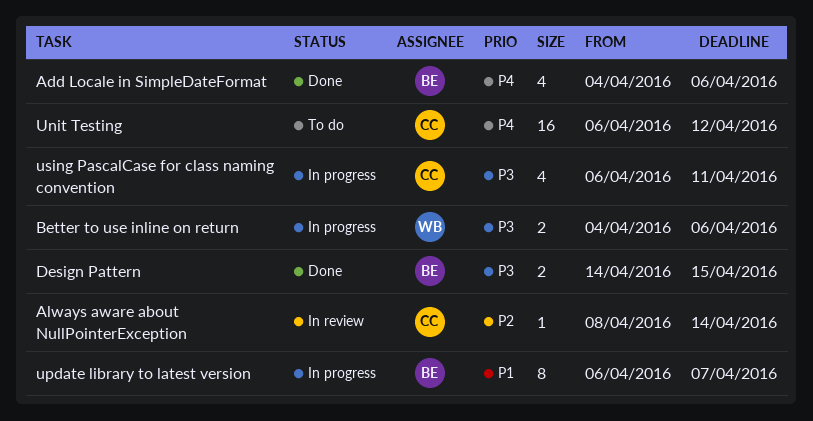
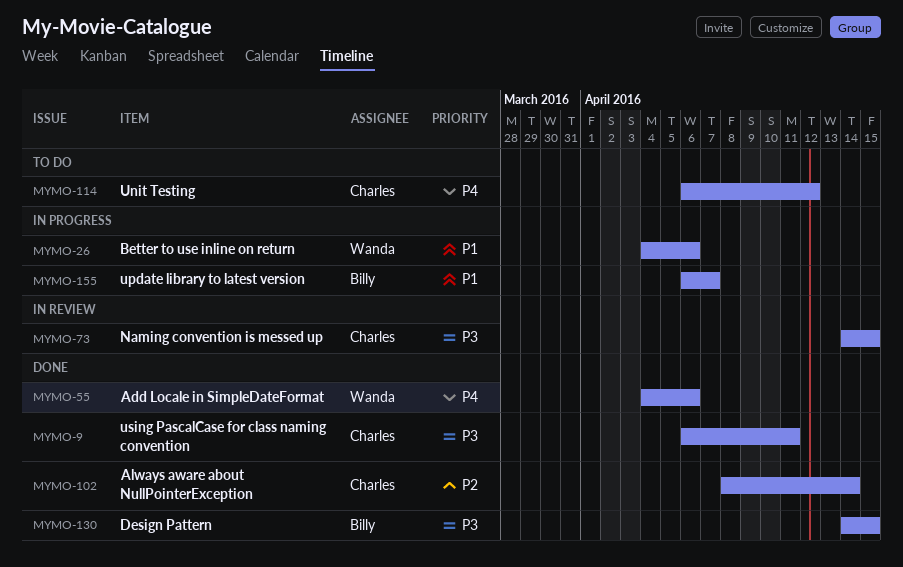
Add Locale in SimpleDateFormat, owner: Billy -> Wanda
Always aware about NullPointerException, status: In review -> Done
Better to use inline on return, priority: P3 -> P1
Naming convention is messed up: none -> present
using PascalCase for class naming convention, status: In progress -> Done

